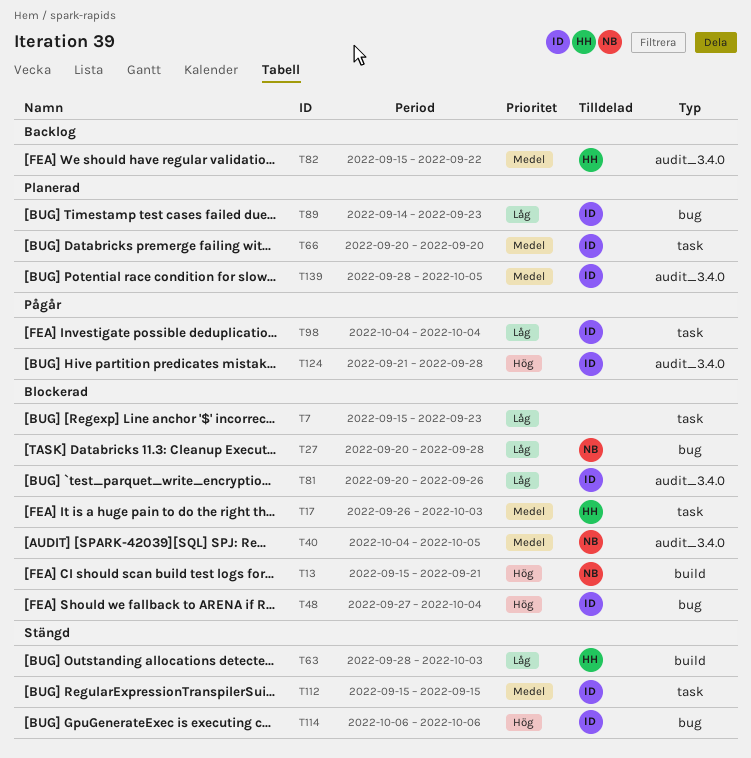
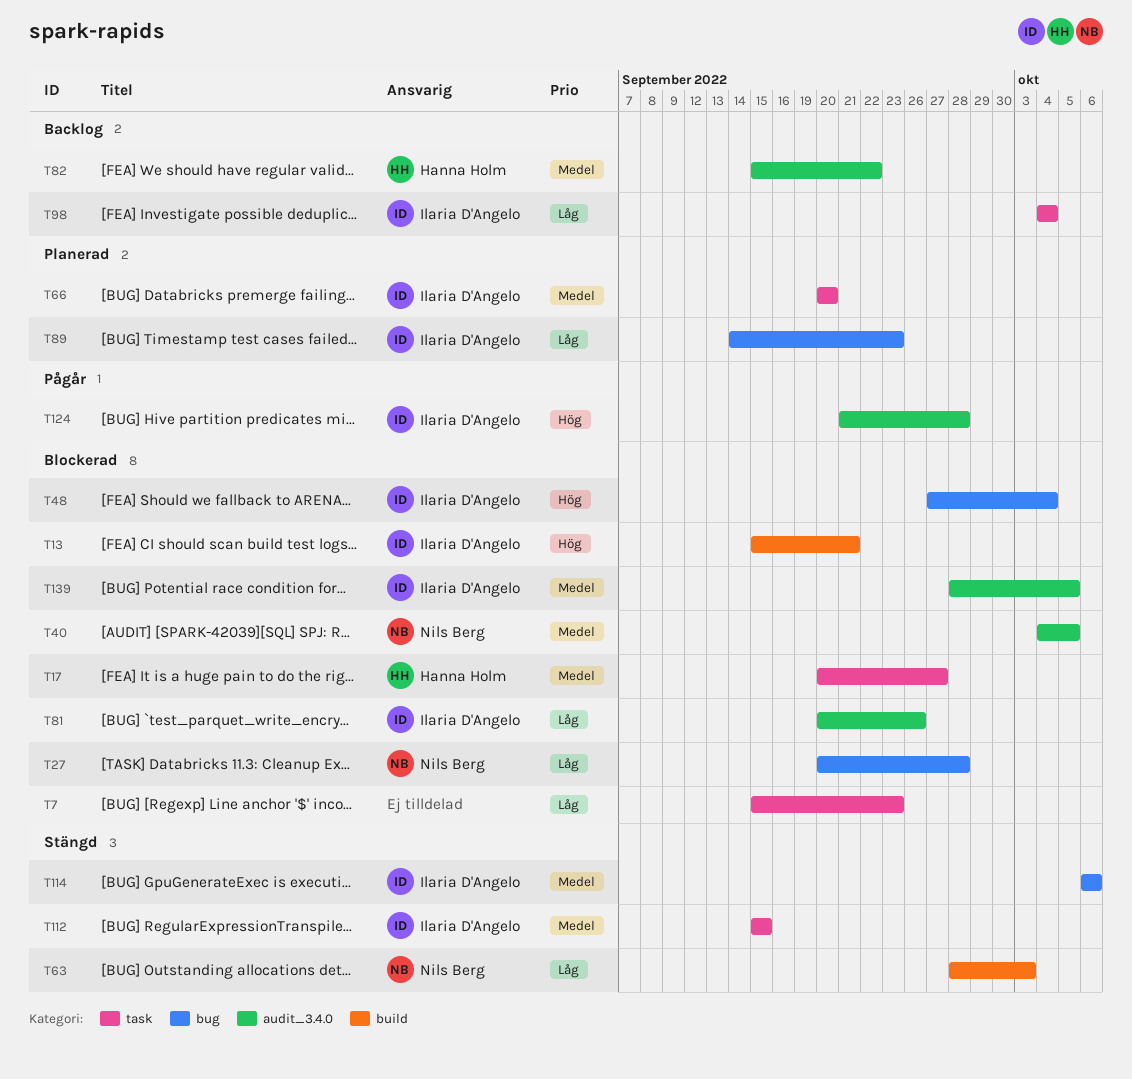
T13, owner: Nils Berg -> Ilaria D'Angelo
T17, start: Sep 26 -> Sep 20
T17, due: Oct 3 -> Sep 27
T63, owner: Hanna Holm -> Nils Berg
T98, status: Pågår -> Backlog
T114, priority: Hög -> Medel
T139, status: Planerad -> Blockerad

